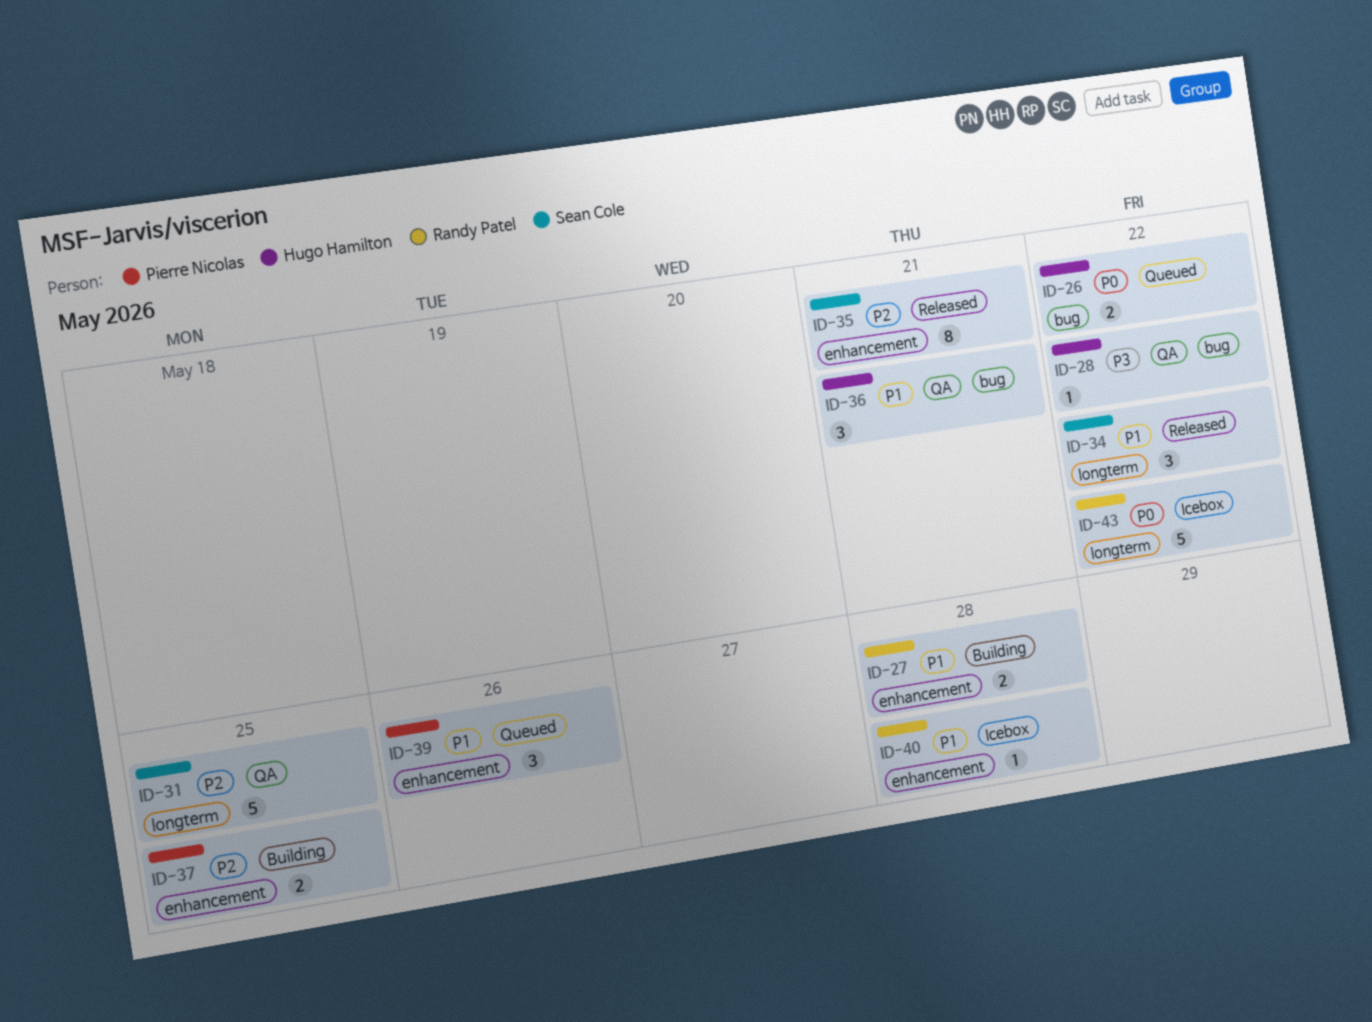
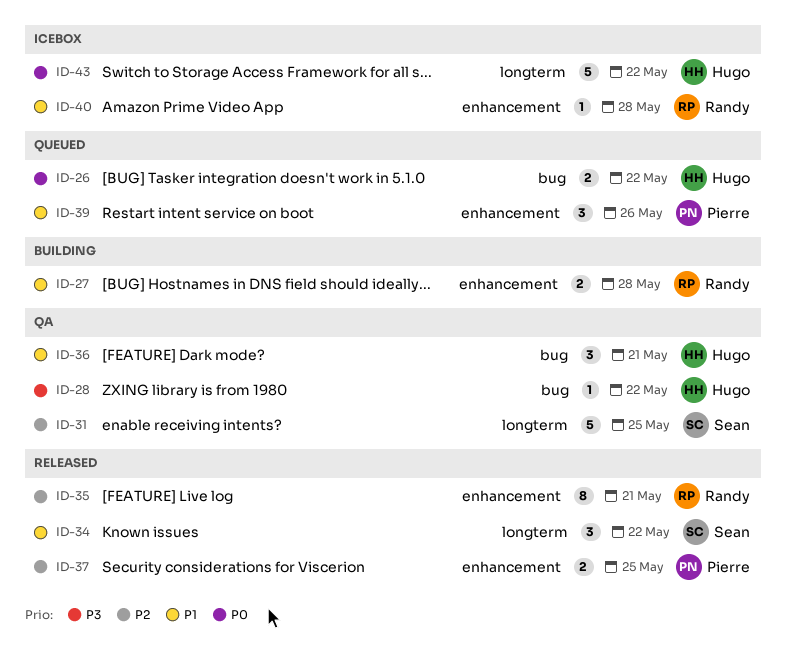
ID-35, owner: Sean Cole -> Randy Patel
ID-37, status: Building -> Released
ID-43, owner: Randy Patel -> Hugo Hamilton

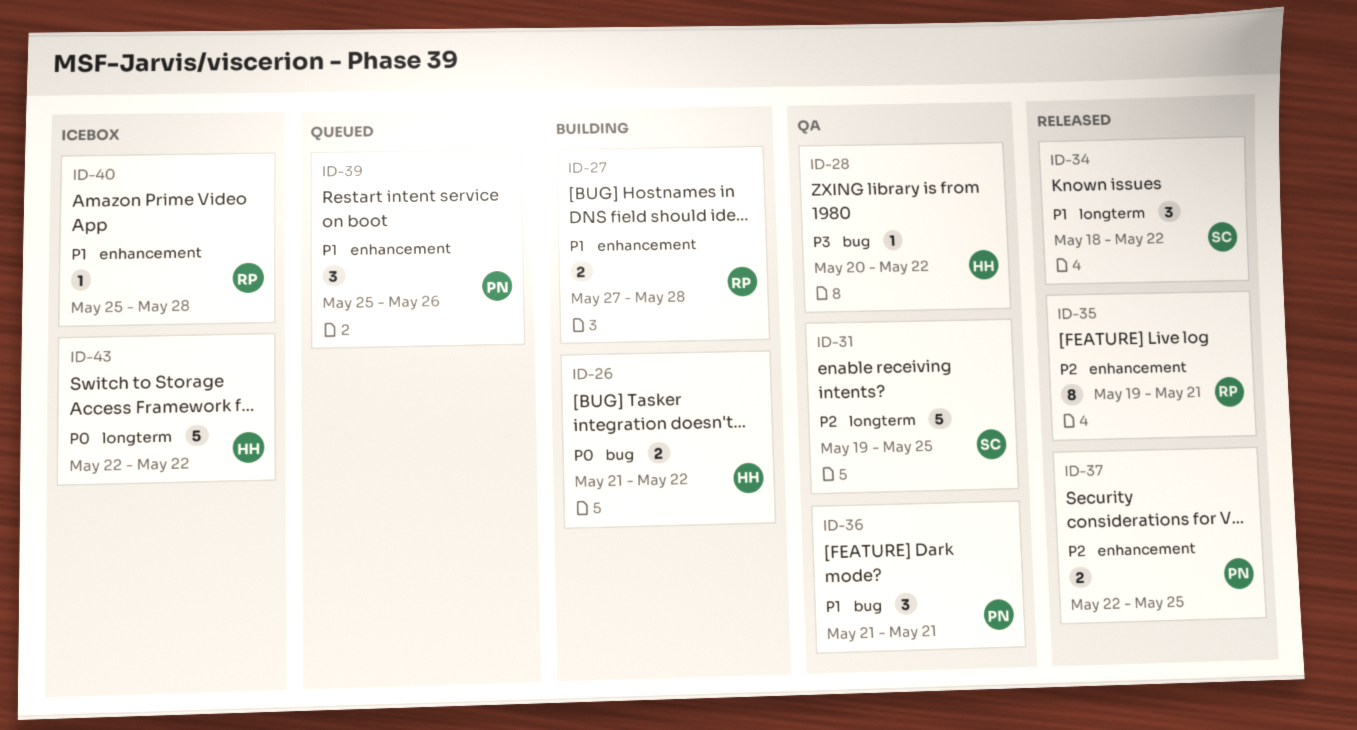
ID-26, status: Queued -> Building
ID-36, owner: Hugo -> Pierre

